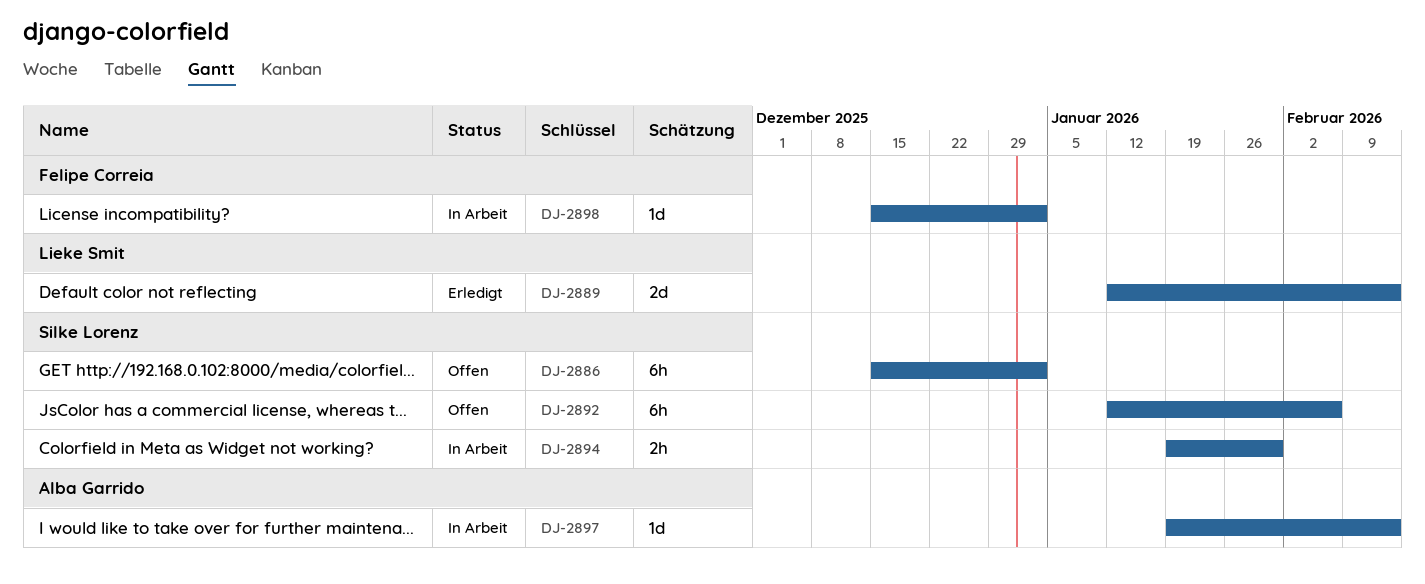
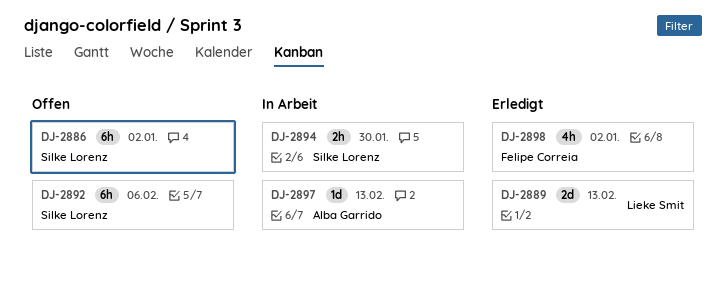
DJ-2898, status: In Arbeit -> Erledigt
DJ-2898, estimate: 1d -> 4h

